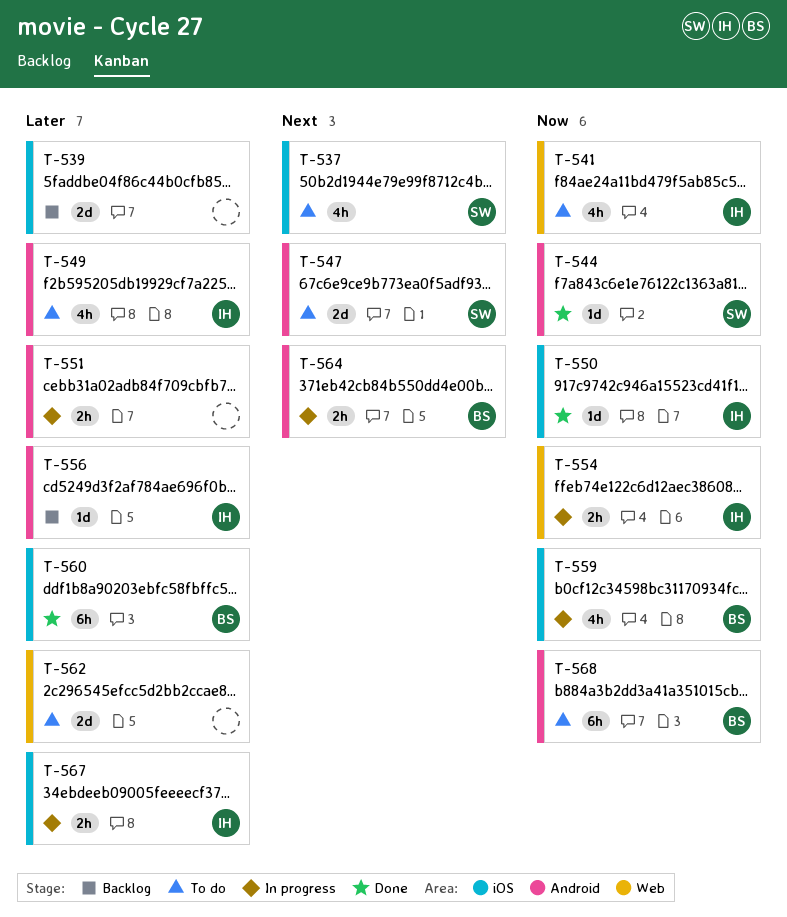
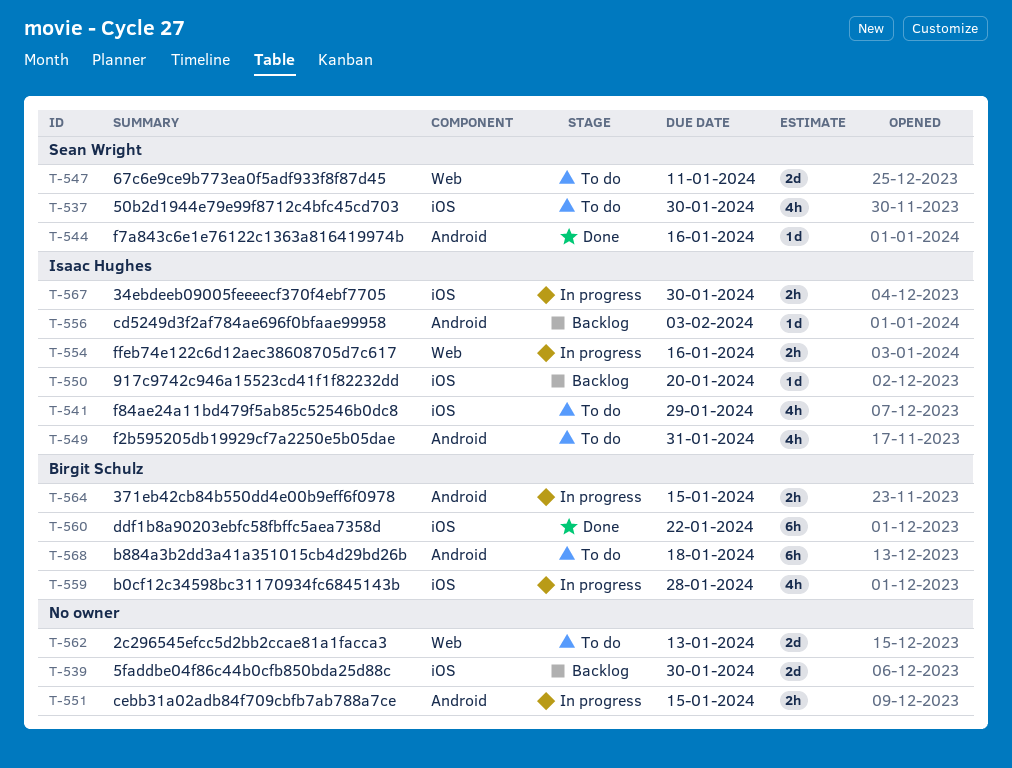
T-541, label: Web -> iOS
T-547, label: Android -> Web
T-550, status: Done -> Backlog

